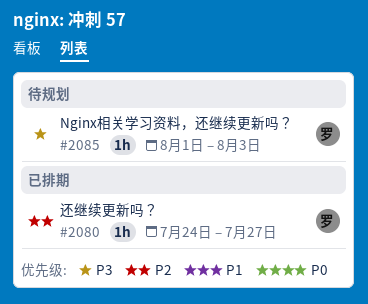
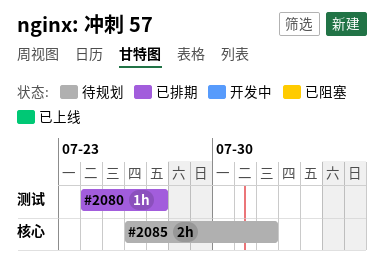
#2085, estimate: 1h -> 2h
#2085, start: Aug 1 -> Jul 26
#2085, due: Aug 3 -> Aug 1

